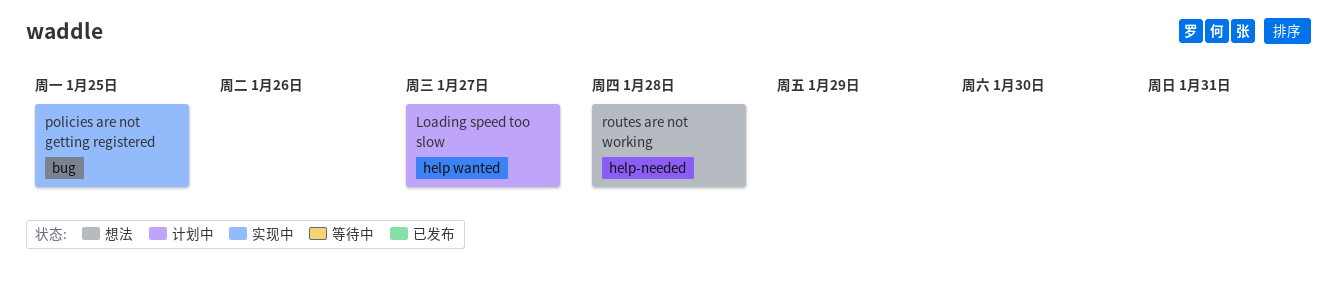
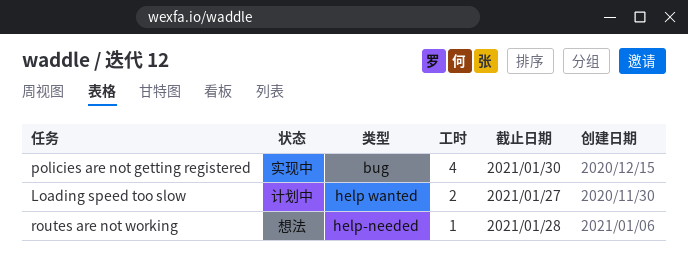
policies are not getting registered, due: Jan 25 -> Jan 30

